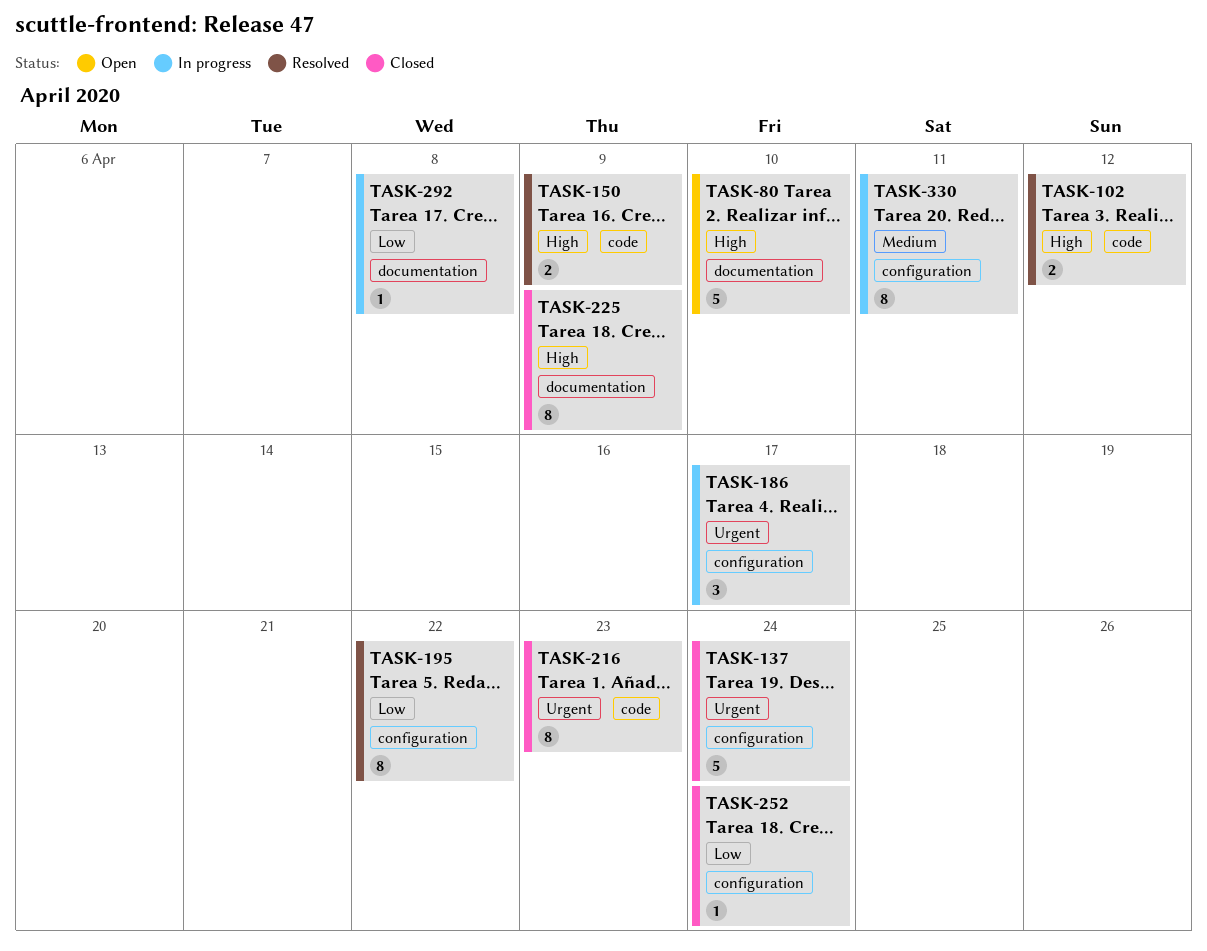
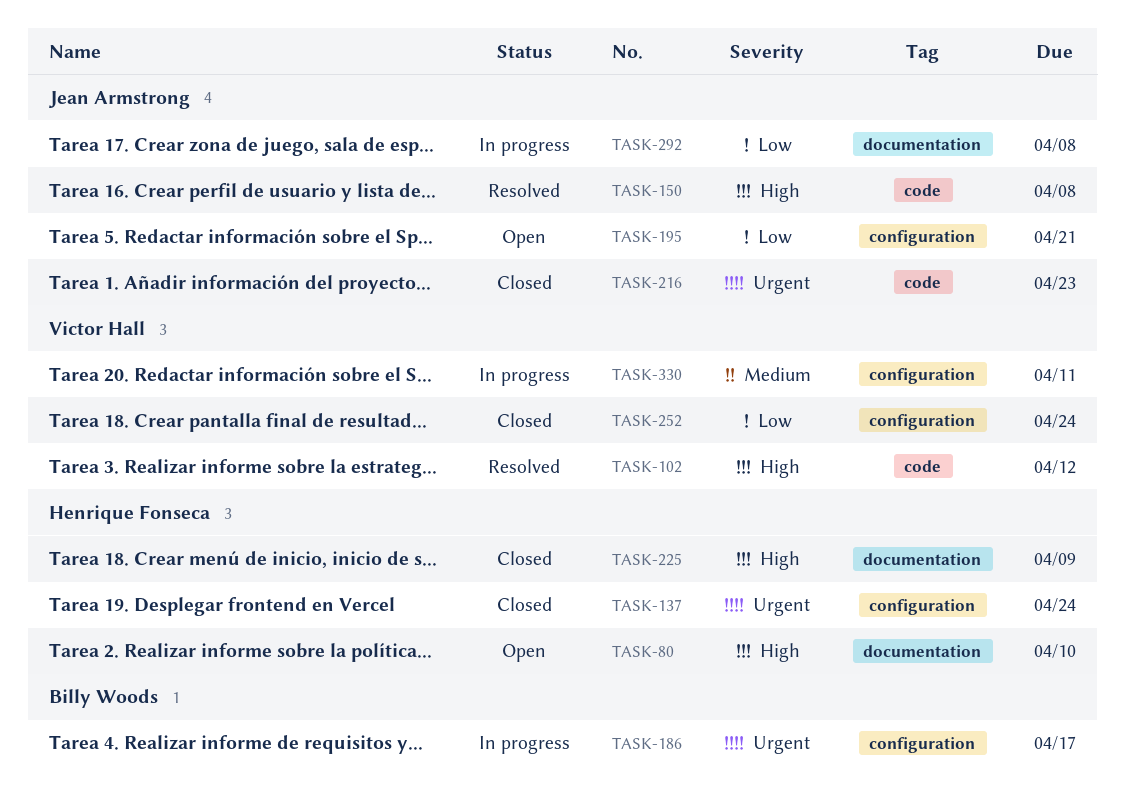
TASK-150, due: Apr 9 -> Apr 8
TASK-195, status: Resolved -> Open
TASK-195, due: Apr 22 -> Apr 21

